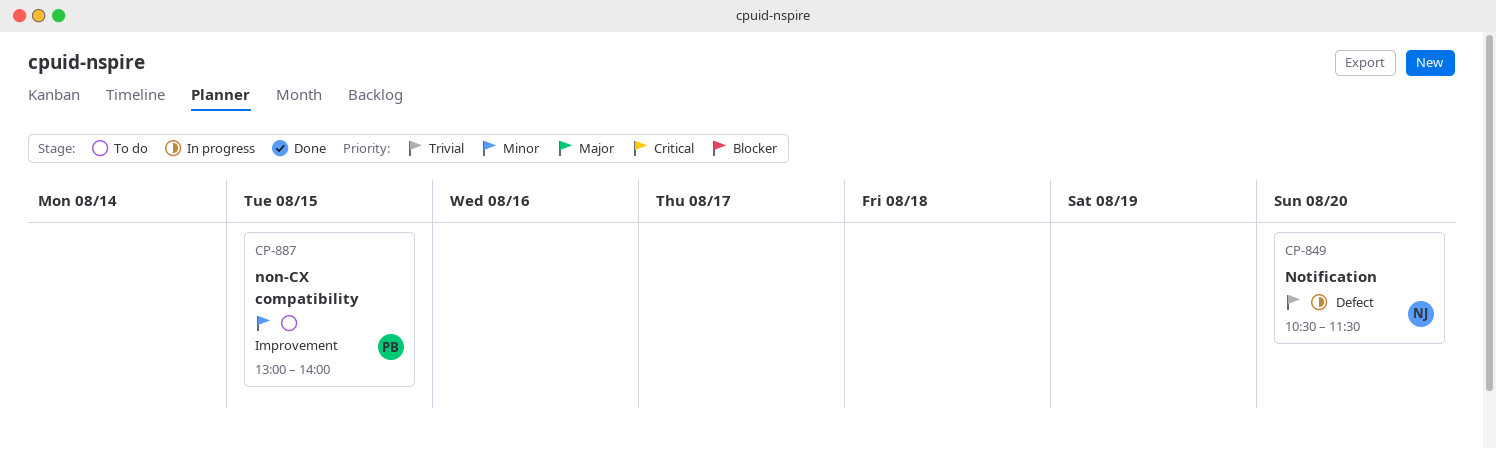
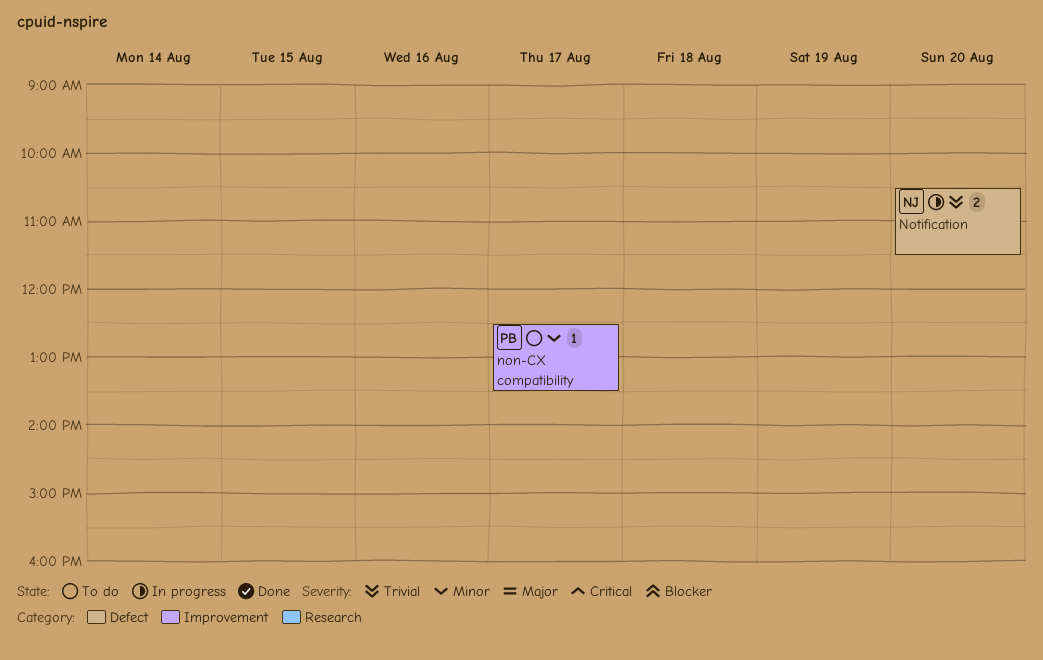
non-CX compatibility, day: Aug 15 -> Aug 17
non-CX compatibility, begins: 13:00 -> 12:30
non-CX compatibility, ends: 14:00 -> 13:30

